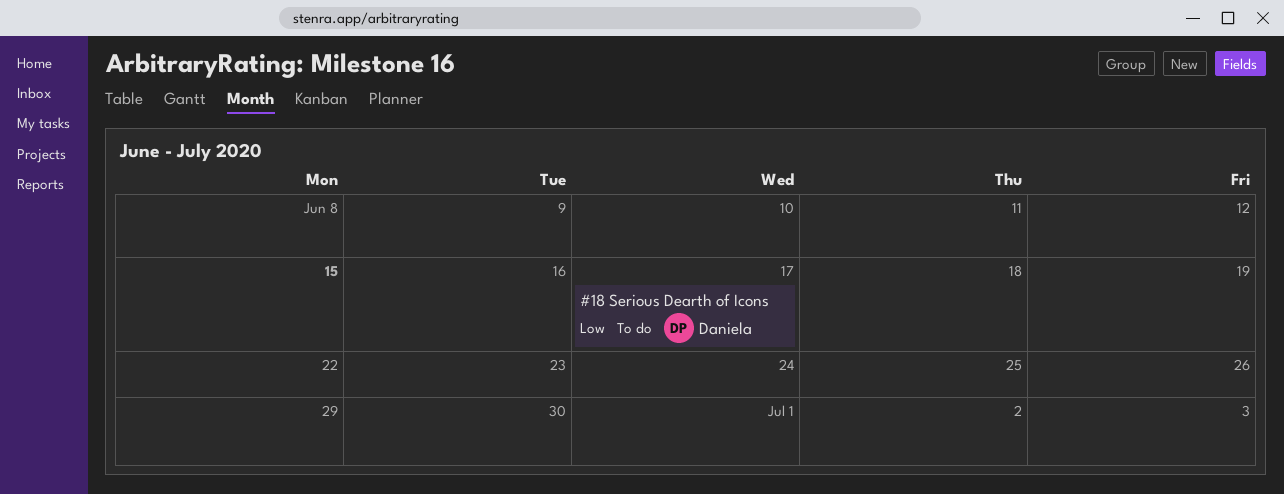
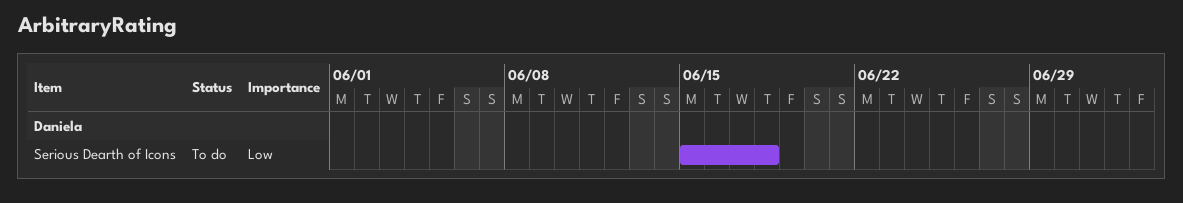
Serious Dearth of Icons, due: Jun 17 -> Jun 18

